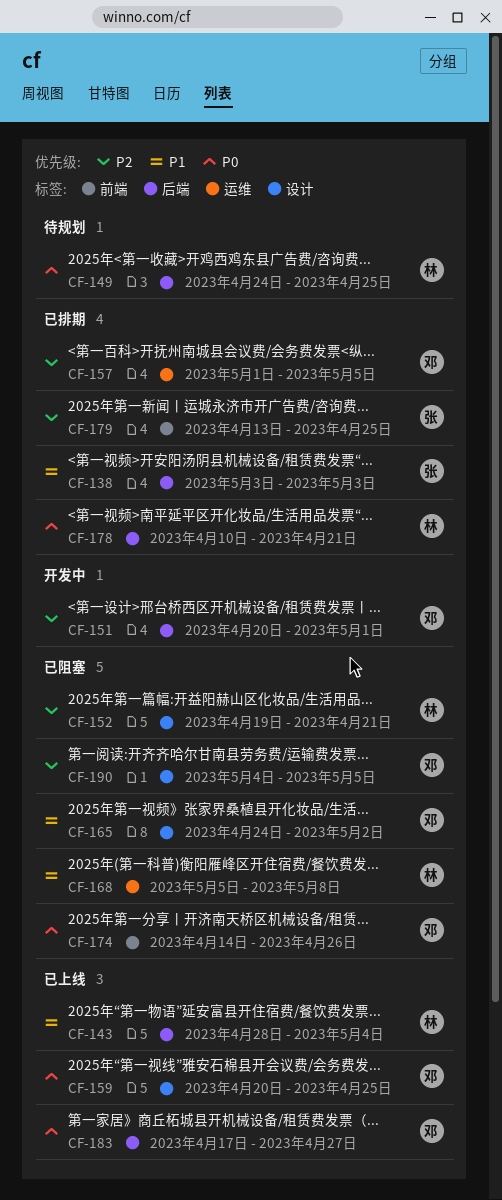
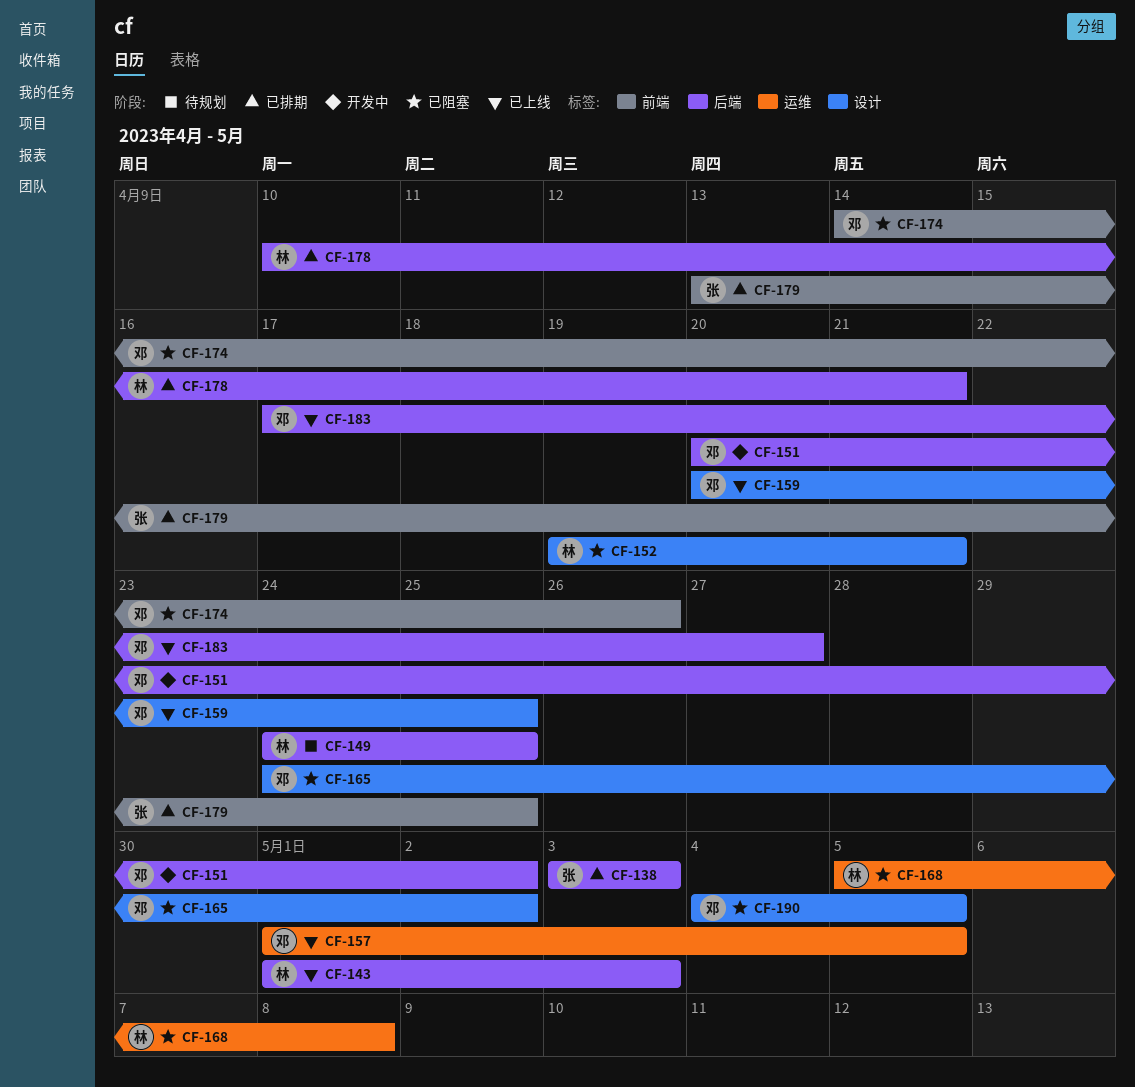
CF-143, start: Apr 28 -> May 1
CF-143, due: May 4 -> May 3
CF-151, due: May 1 -> May 2
CF-157, status: 已排期 -> 已上线

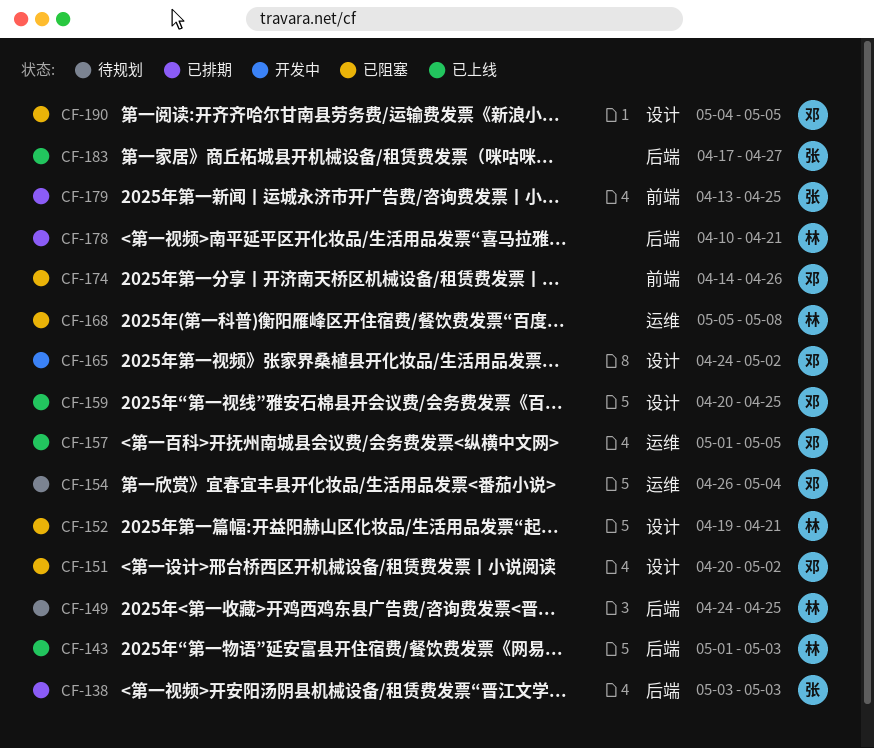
CF-151, status: 开发中 -> 已阻塞
CF-151, label: 后端 -> 设计
CF-154: none -> present
CF-165, status: 已阻塞 -> 开发中
CF-183, owner: 邓 -> 张

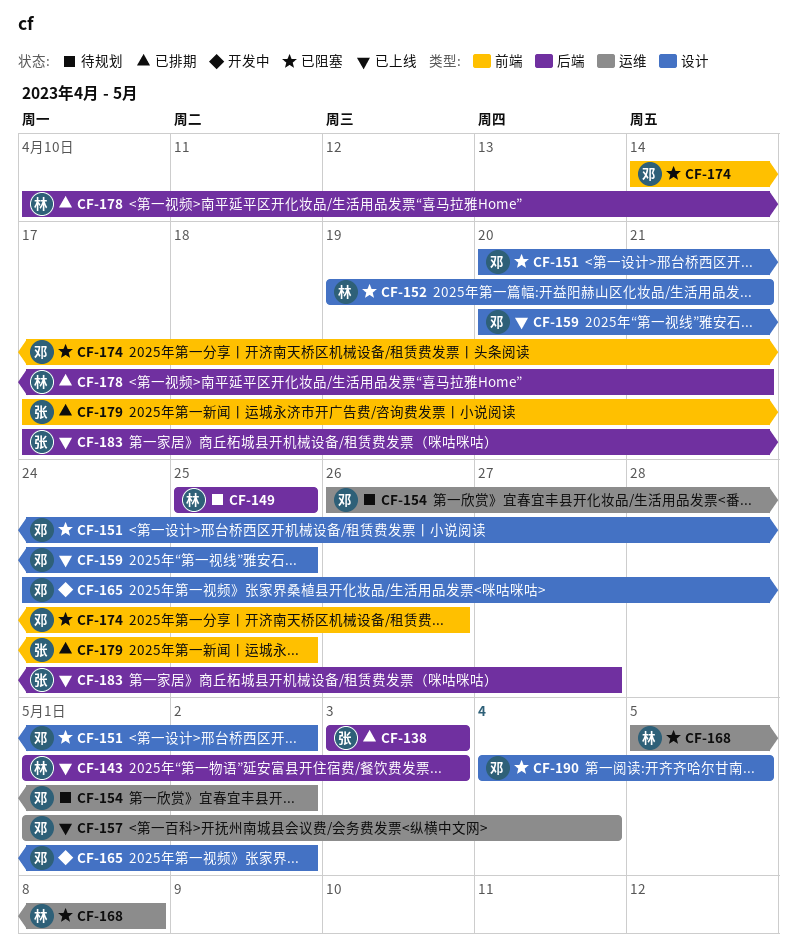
CF-149, start: Apr 24 -> Apr 25
CF-154, due: May 4 -> May 2
CF-157, due: May 5 -> May 4
CF-179, start: Apr 13 -> Apr 17

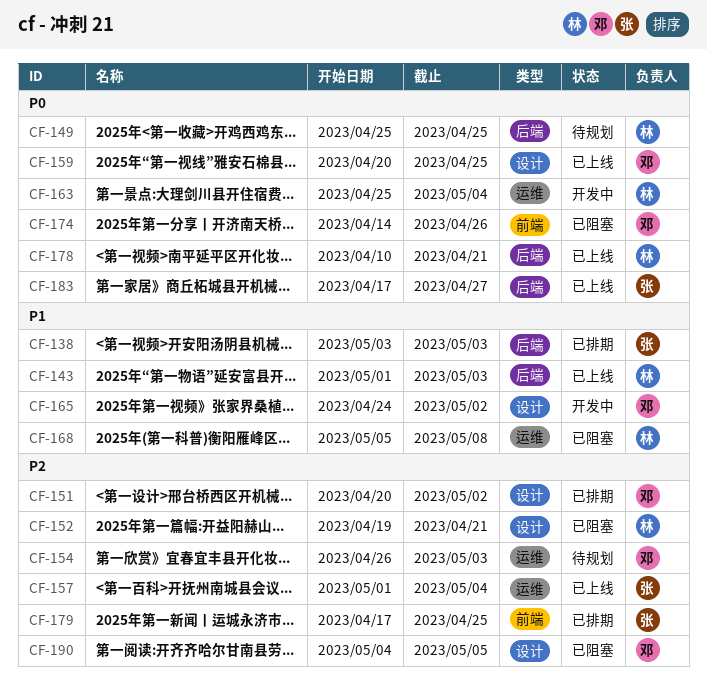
CF-151, status: 已阻塞 -> 已排期
CF-154, due: May 2 -> May 3
CF-157, owner: 邓 -> 张
CF-163: none -> present
CF-178, status: 已排期 -> 已上线

